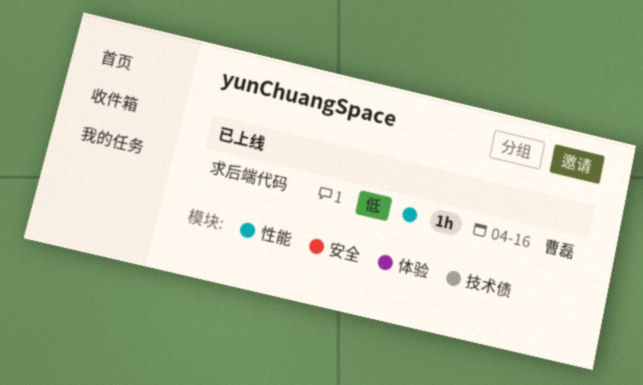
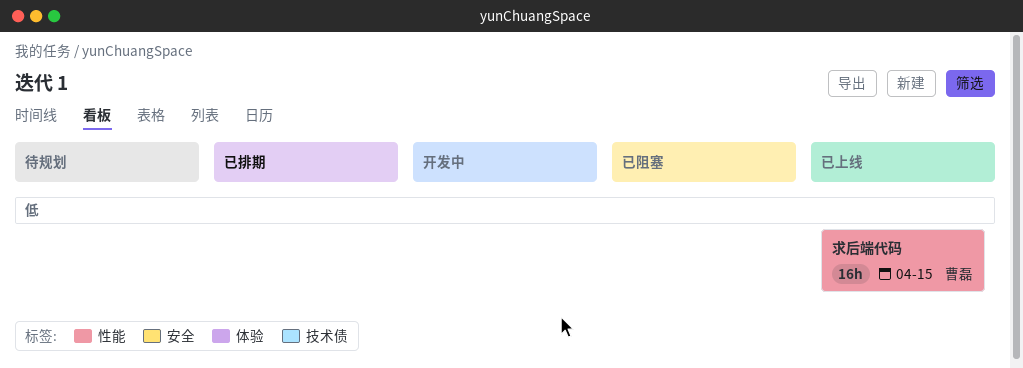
求后端代码, estimate: 1h -> 16h
求后端代码, due: Apr 16 -> Apr 15

